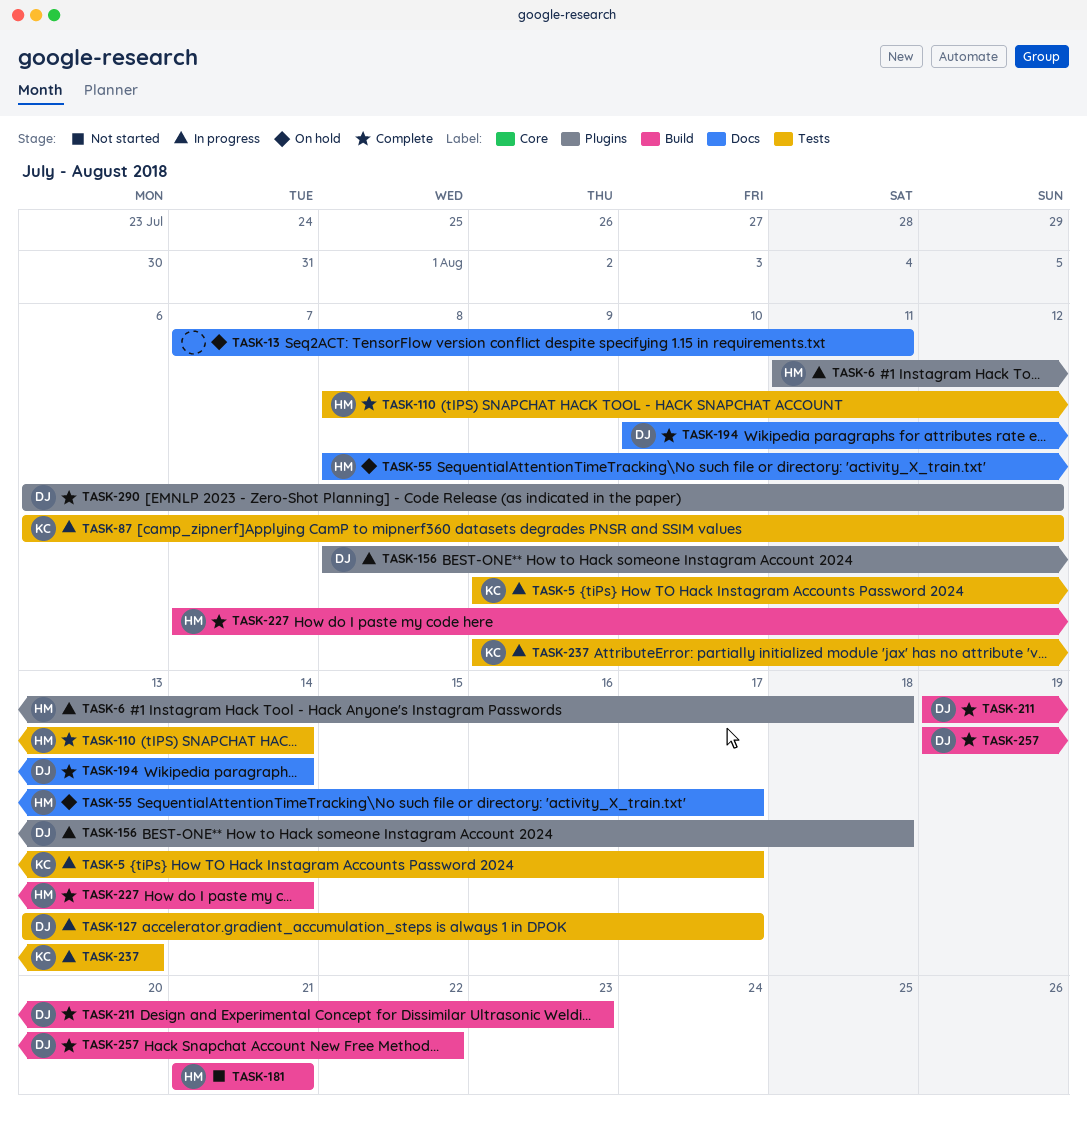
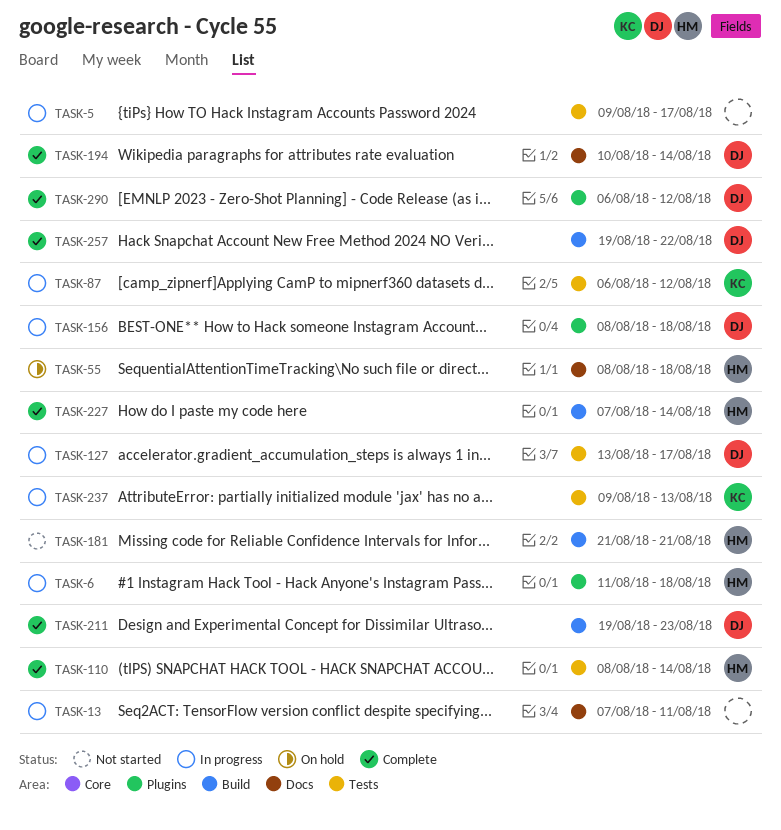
TASK-5, owner: KC -> none
TASK-13, status: On hold -> In progress
TASK-55, due: Aug 17 -> Aug 18

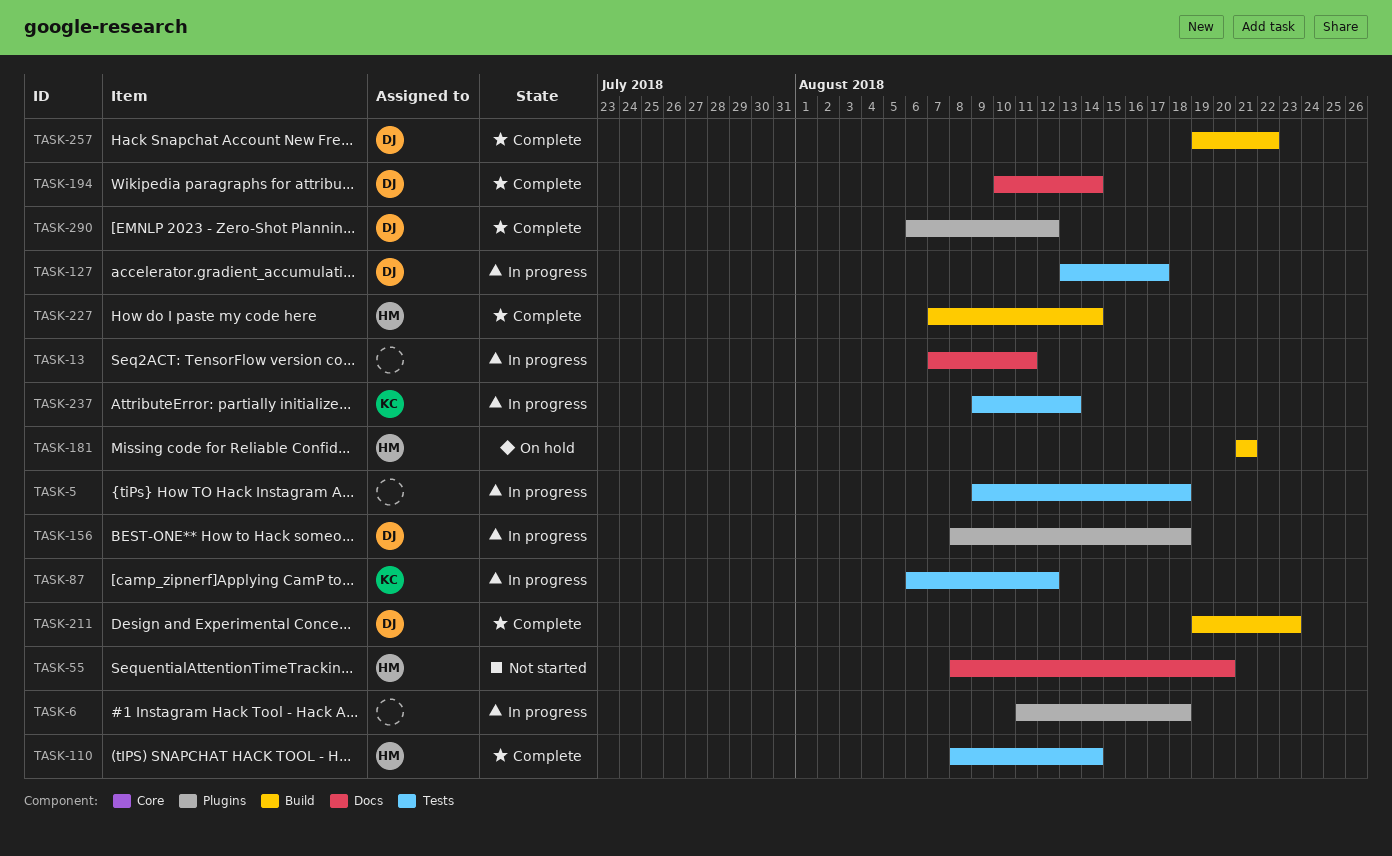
TASK-5, due: Aug 17 -> Aug 18
TASK-6, owner: HM -> none
TASK-55, status: On hold -> Not started
TASK-55, due: Aug 18 -> Aug 20
TASK-181, status: Not started -> On hold

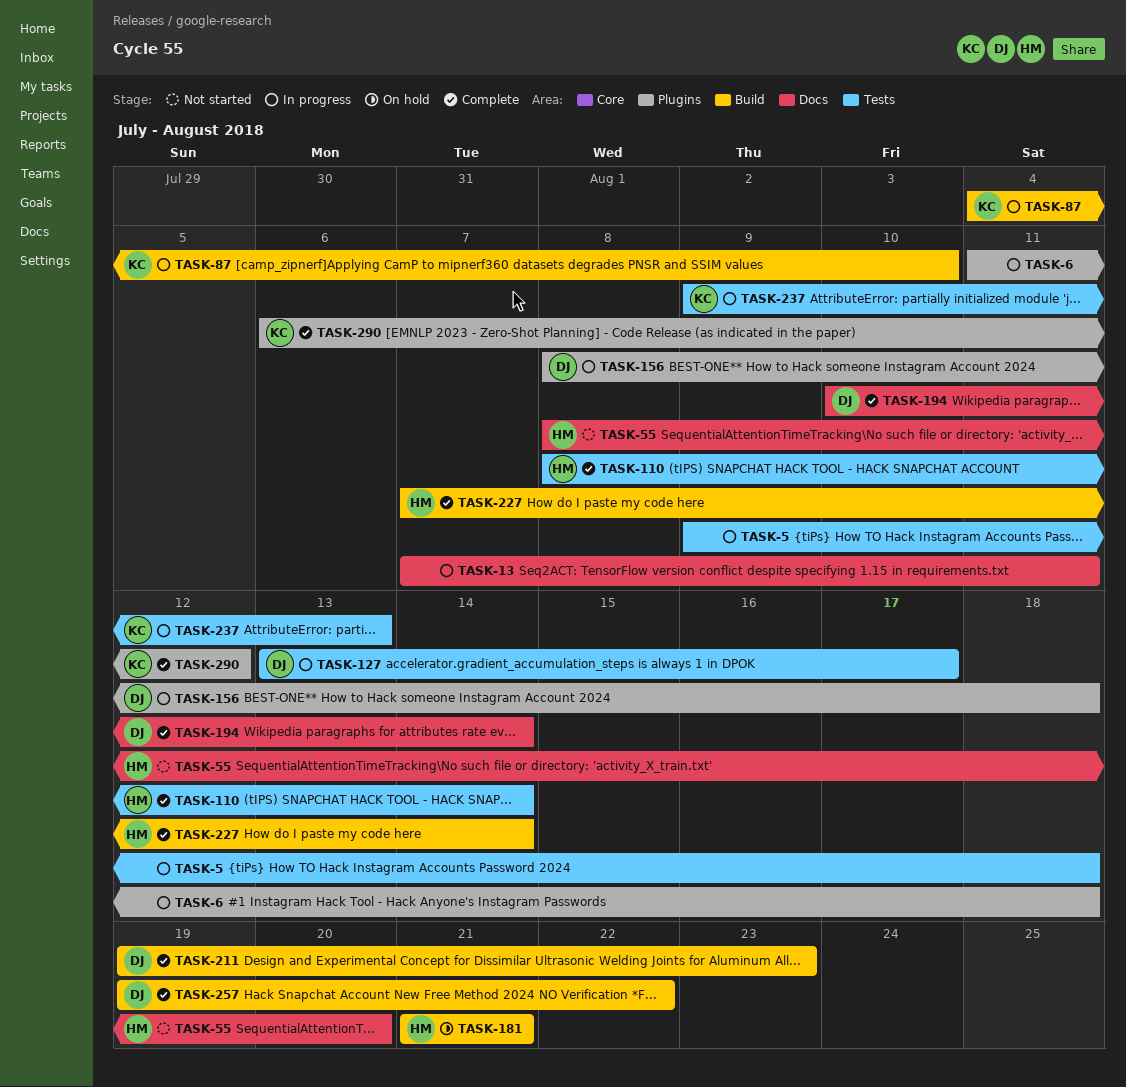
TASK-87, label: Tests -> Build
TASK-87, start: Aug 6 -> Aug 4
TASK-87, due: Aug 12 -> Aug 10
TASK-290, owner: DJ -> KC

